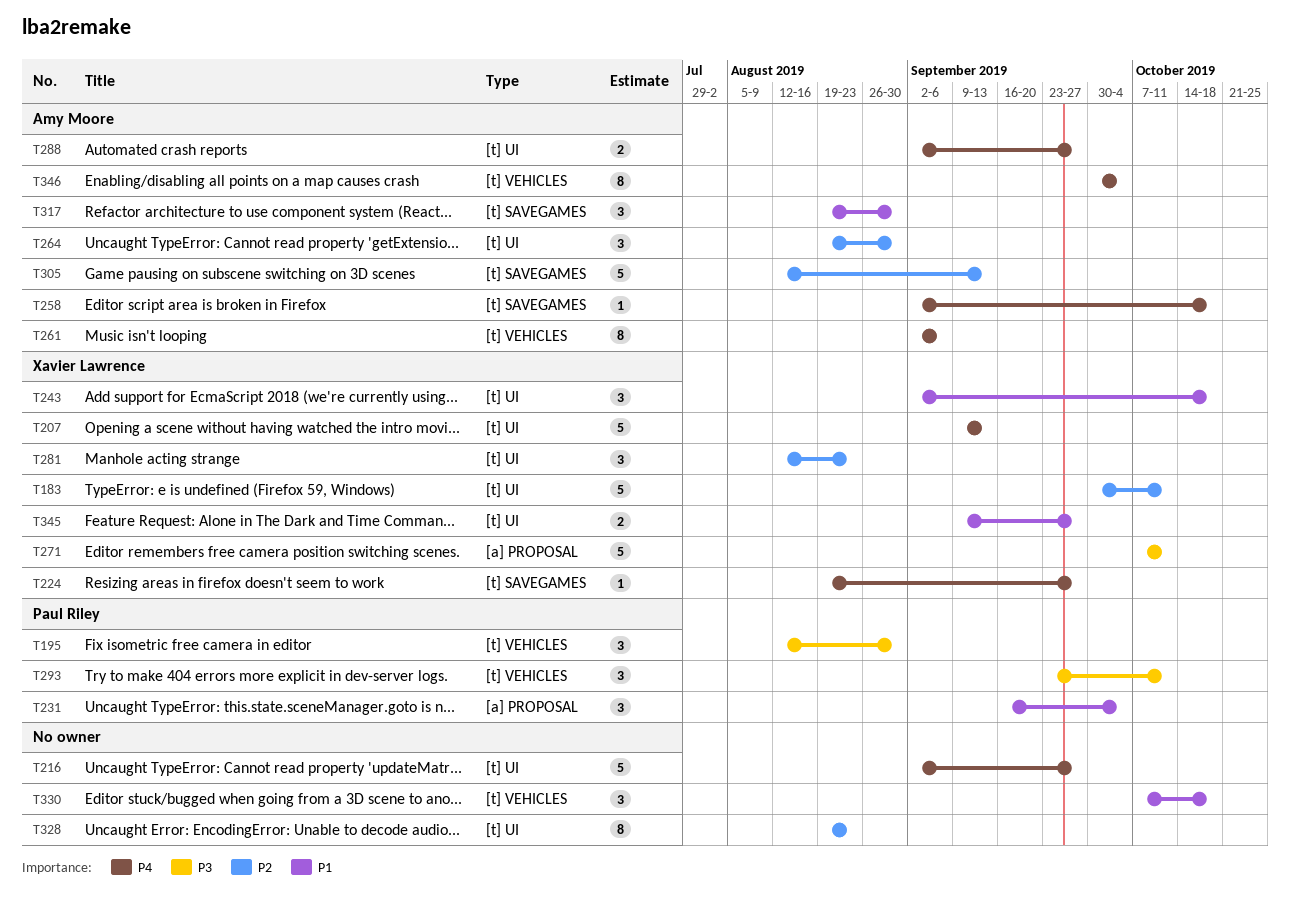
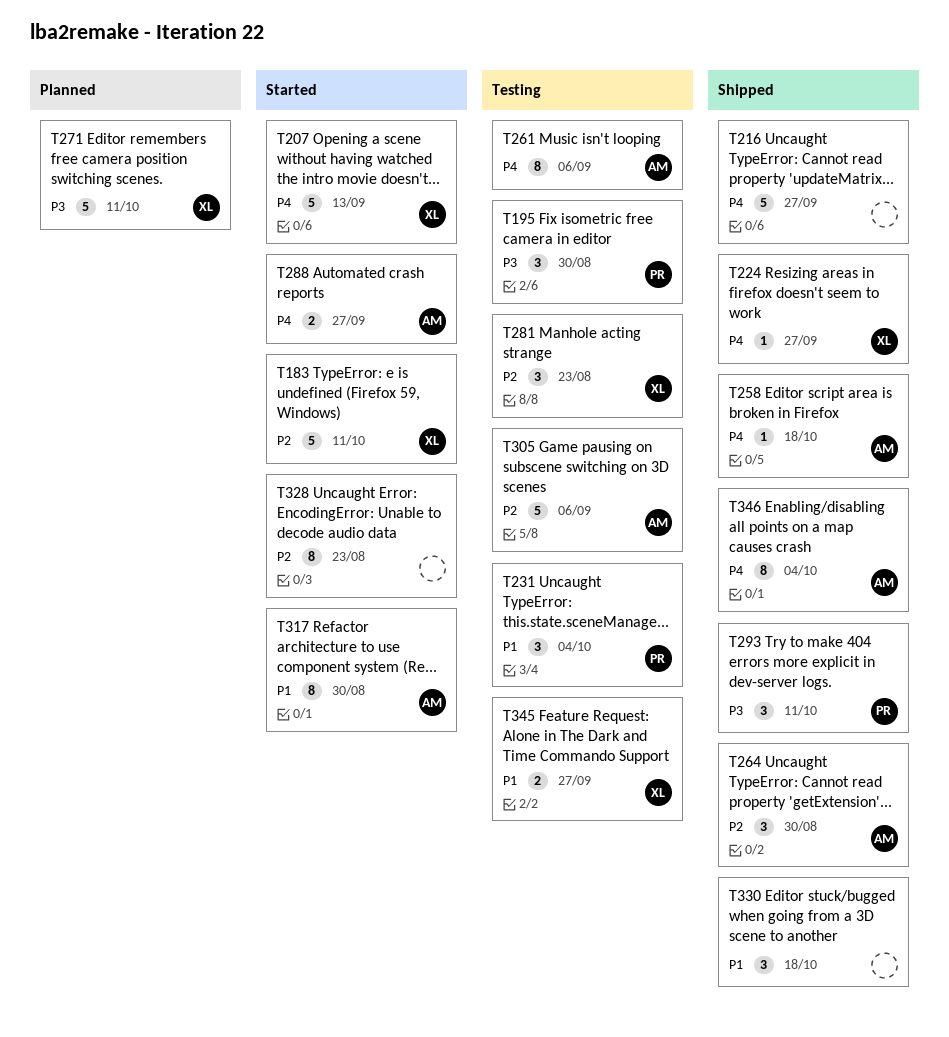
T243: present -> none
T305, due: Sep 13 -> Sep 6
T317, estimate: 3 -> 8

